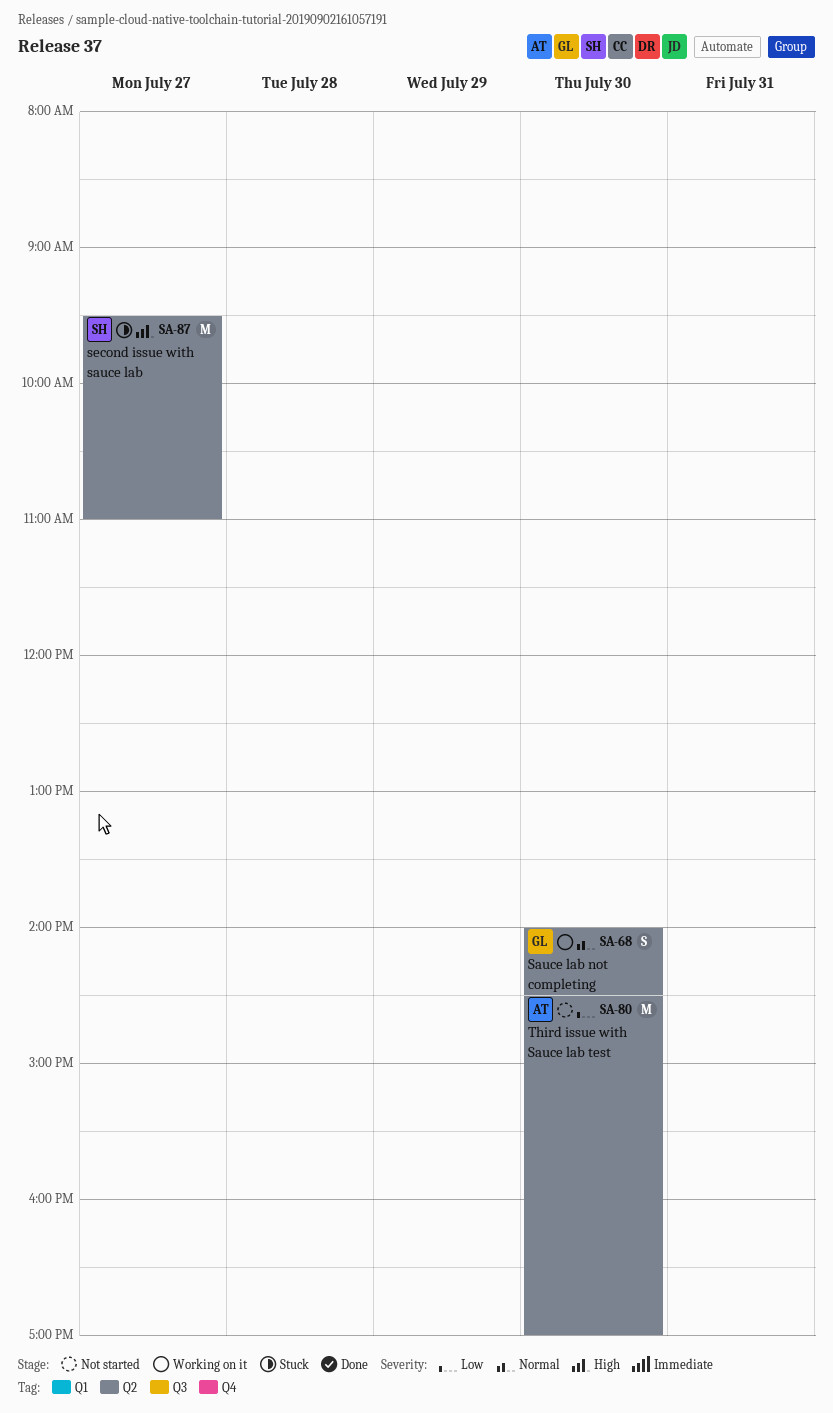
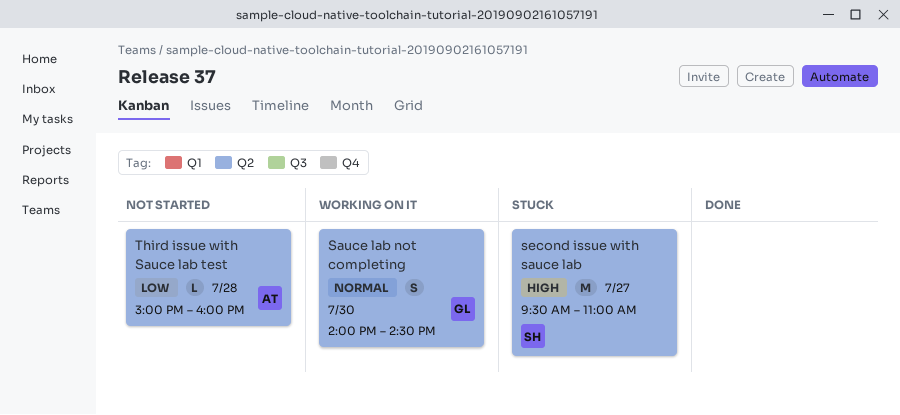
Third issue with Sauce lab test, estimate: M -> L
Third issue with Sauce lab test, day: Jul 30 -> Jul 28
Third issue with Sauce lab test, begins: 14:30 -> 15:00
Third issue with Sauce lab test, ends: 17:00 -> 16:00

